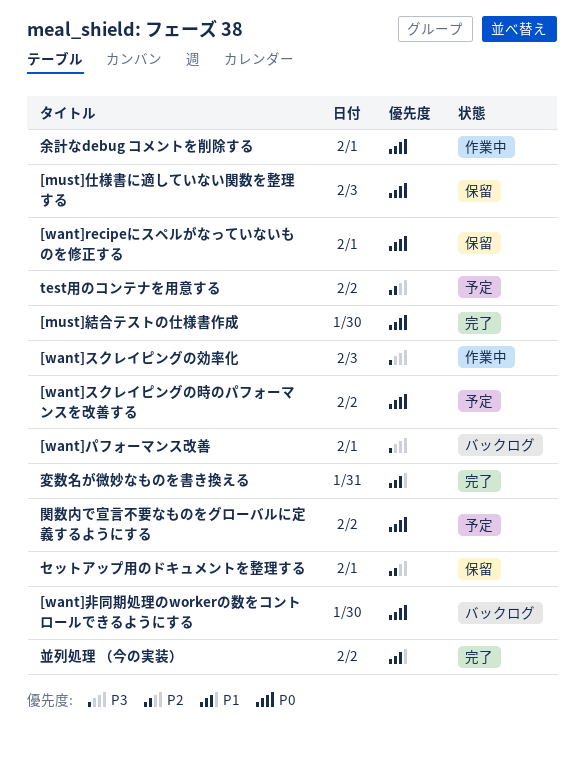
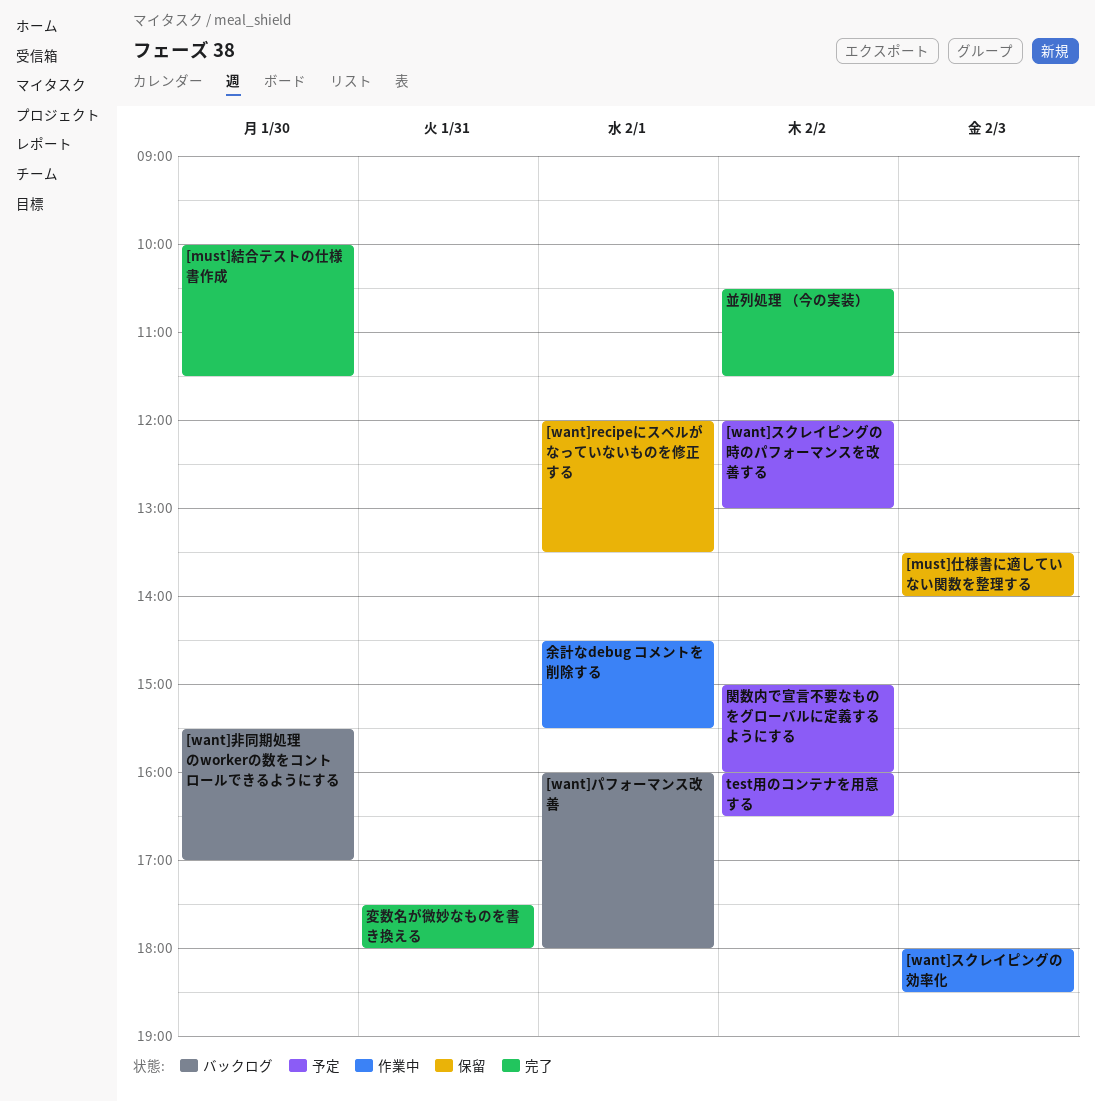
セットアップ用のドキュメントを整理する: present -> none

